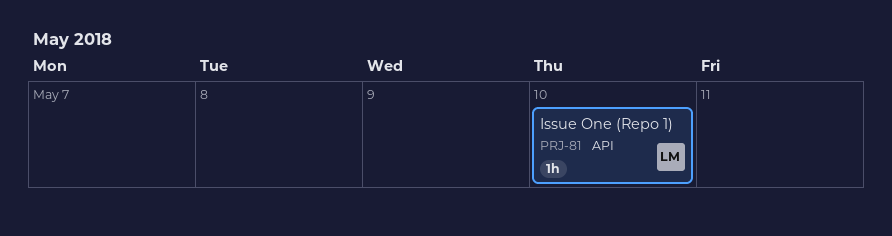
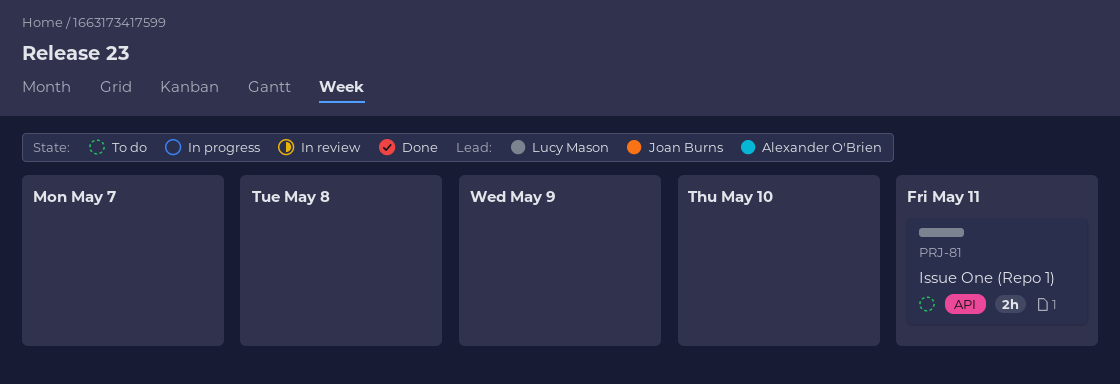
PRJ-81, estimate: 1h -> 2h
PRJ-81, due: May 10 -> May 11

